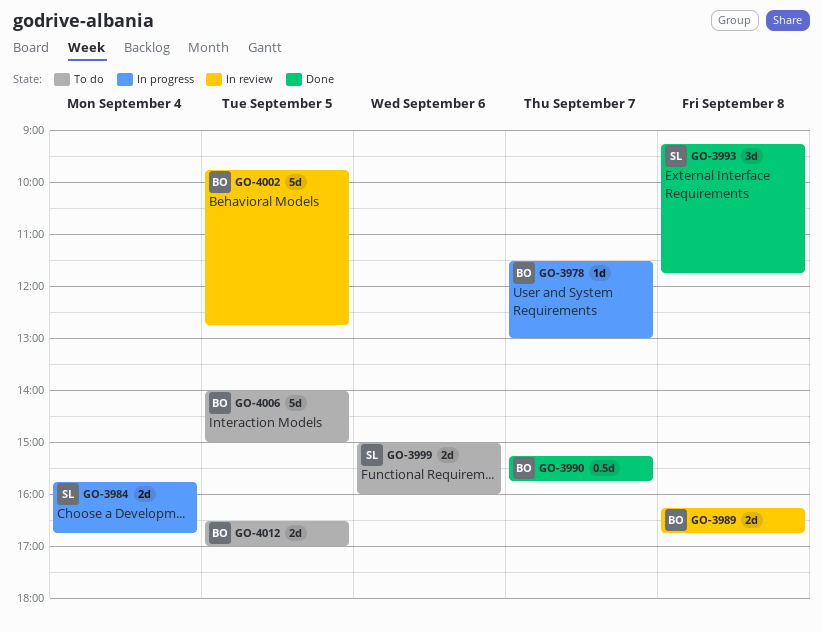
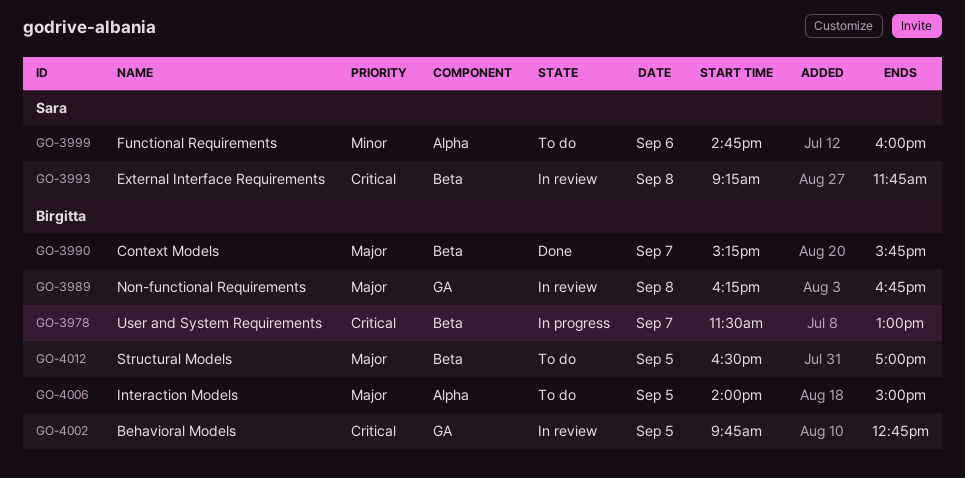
GO-3984: present -> none
GO-3993, status: Done -> In review
GO-3999, begins: 15:00 -> 14:45

